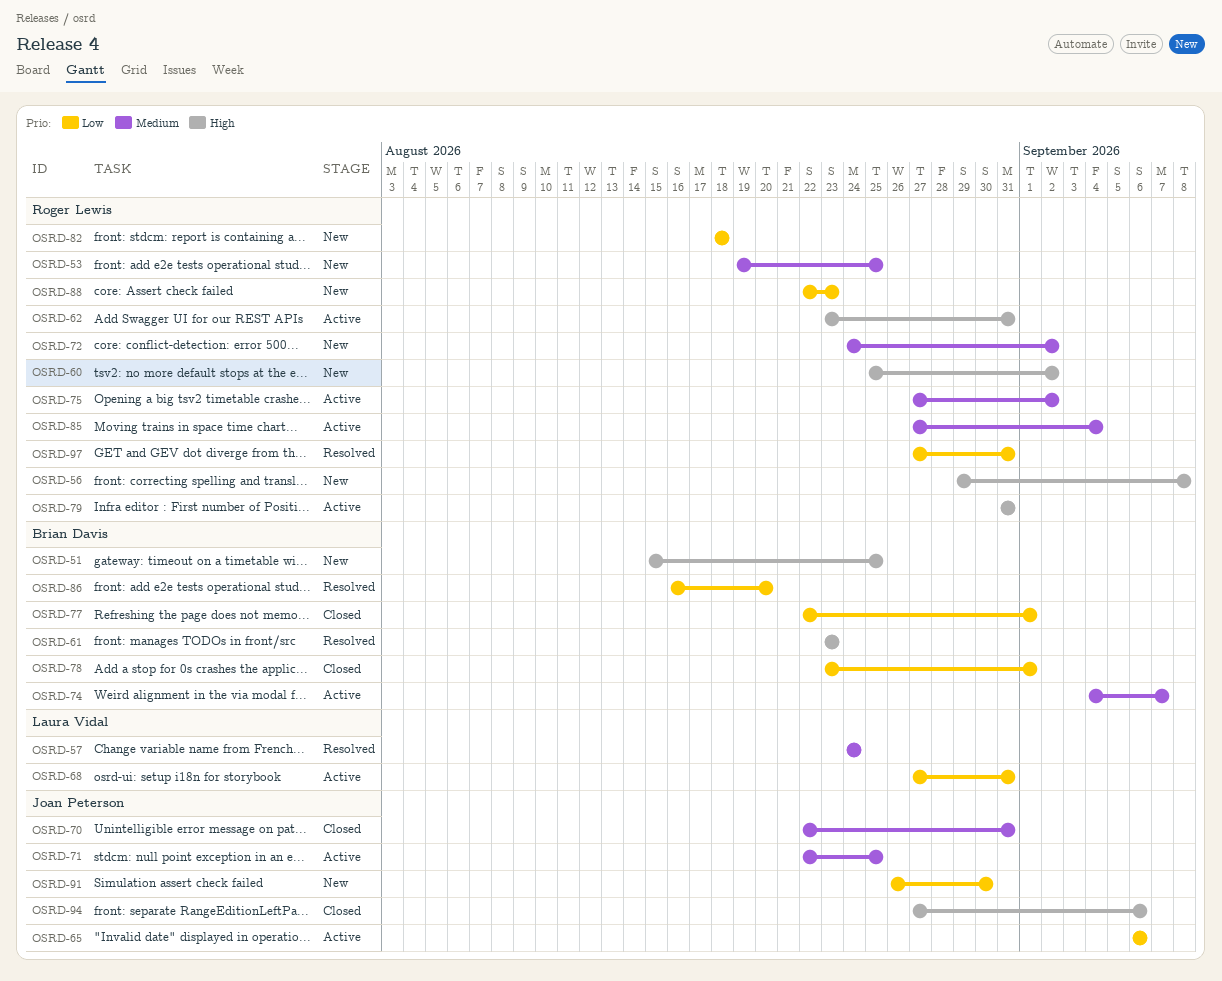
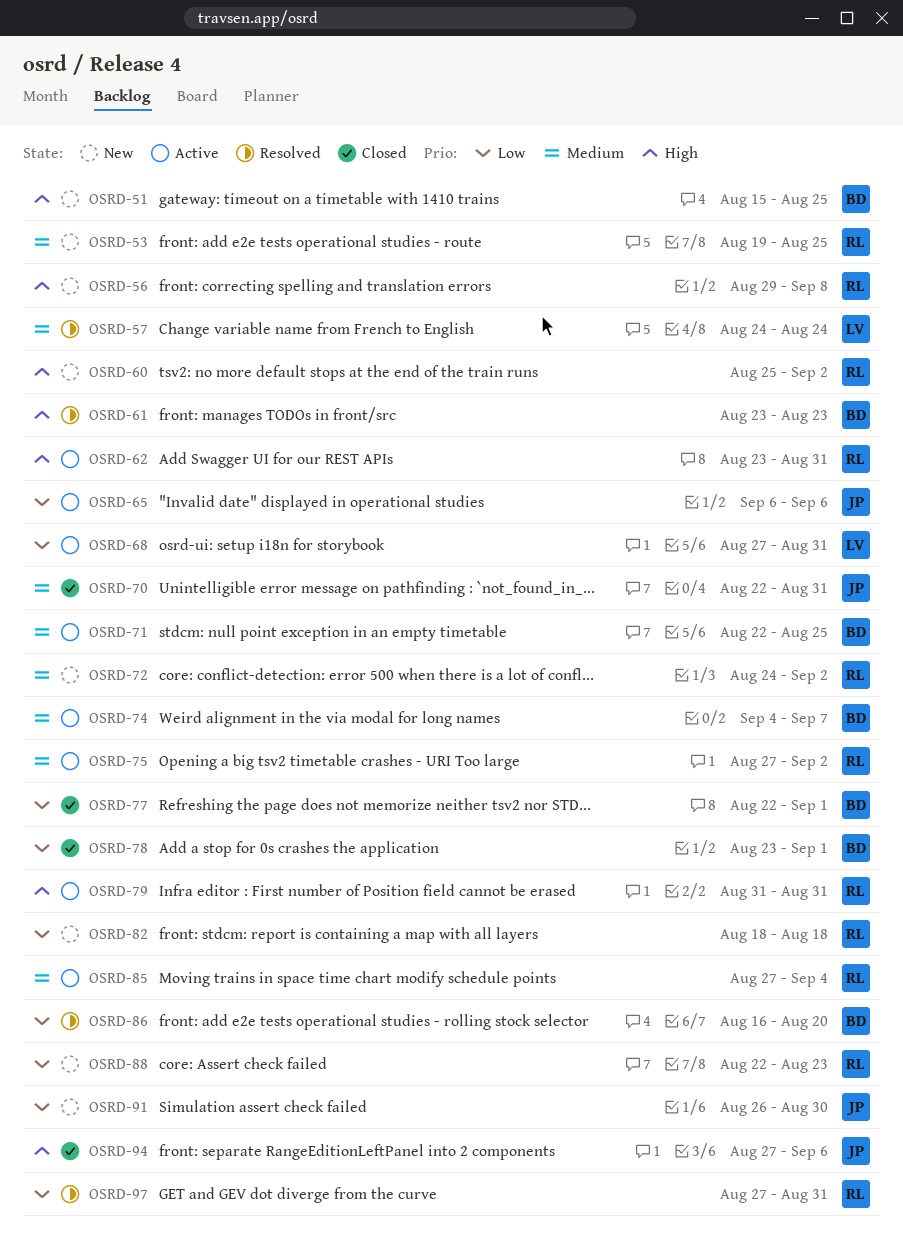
OSRD-71, owner: Joan Peterson -> Brian Davis

